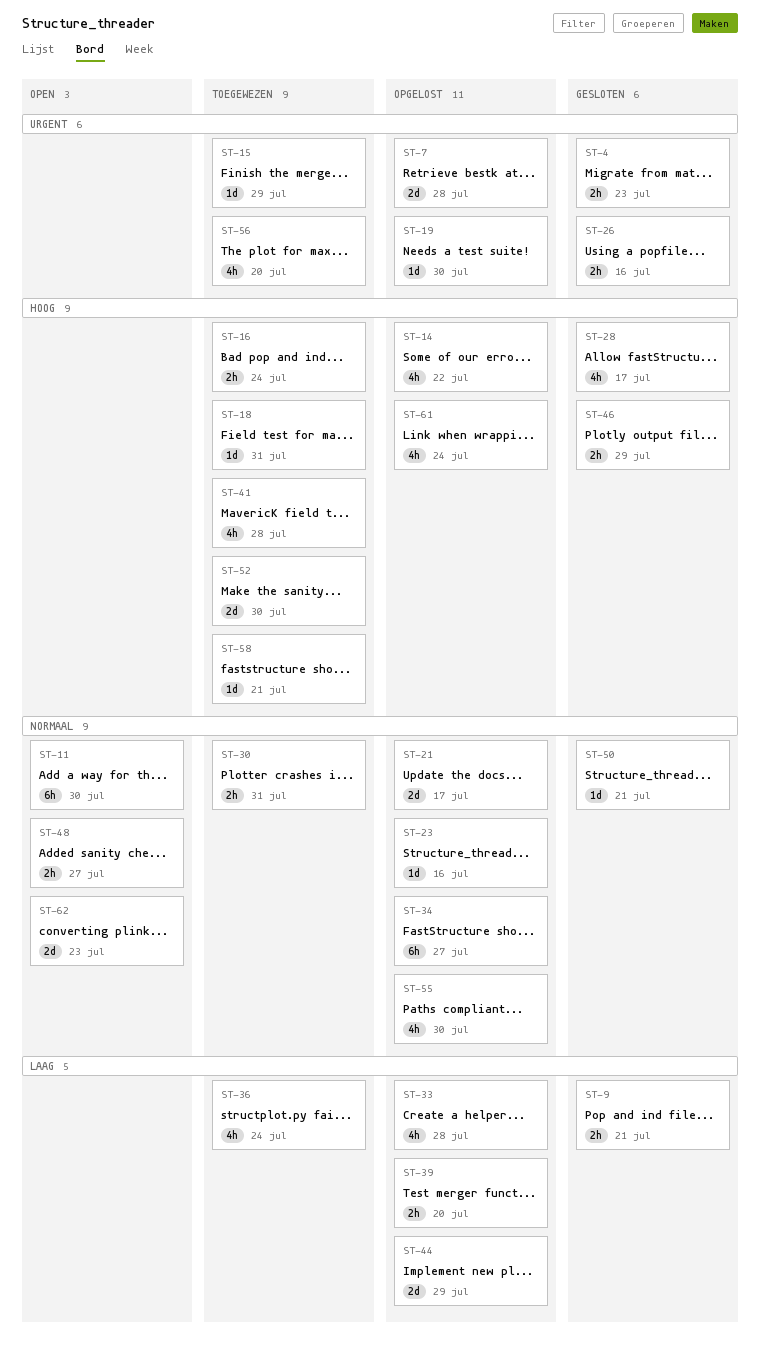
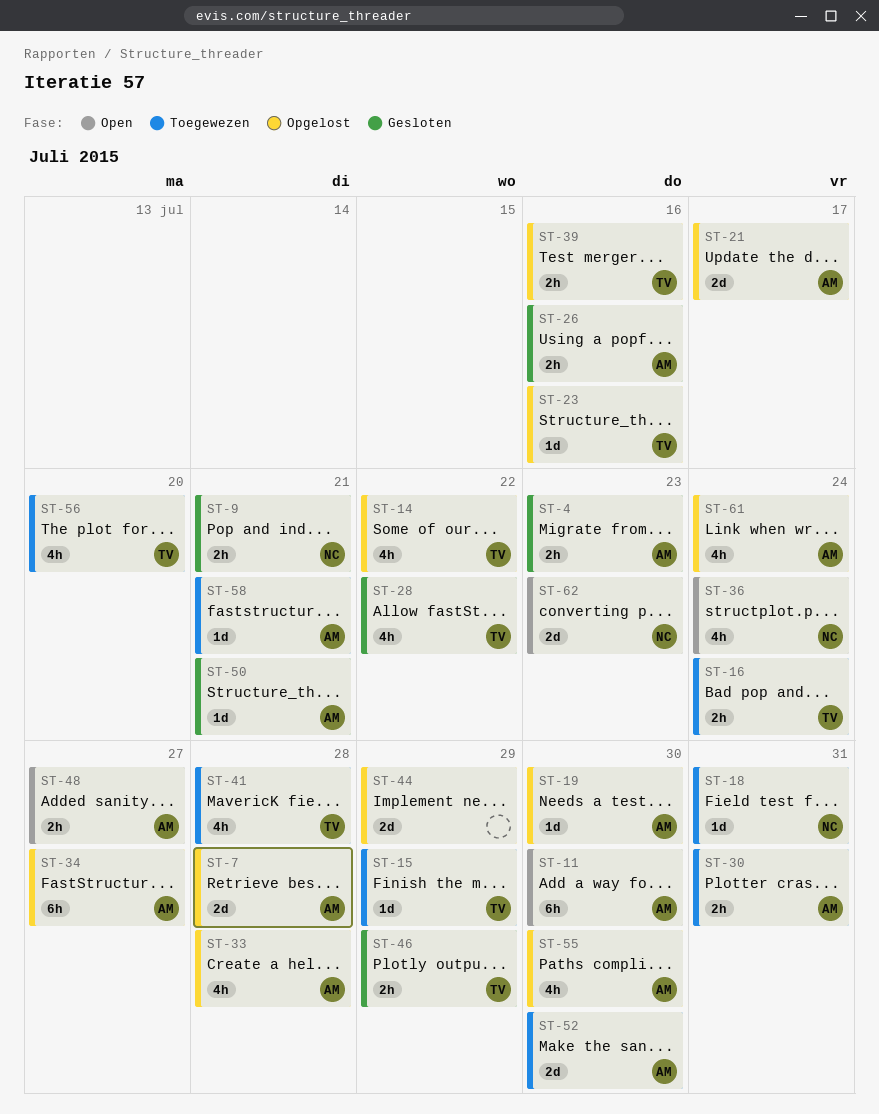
ST-28, due: Jul 17 -> Jul 22
ST-36, status: Toegewezen -> Open
ST-39, due: Jul 20 -> Jul 16

